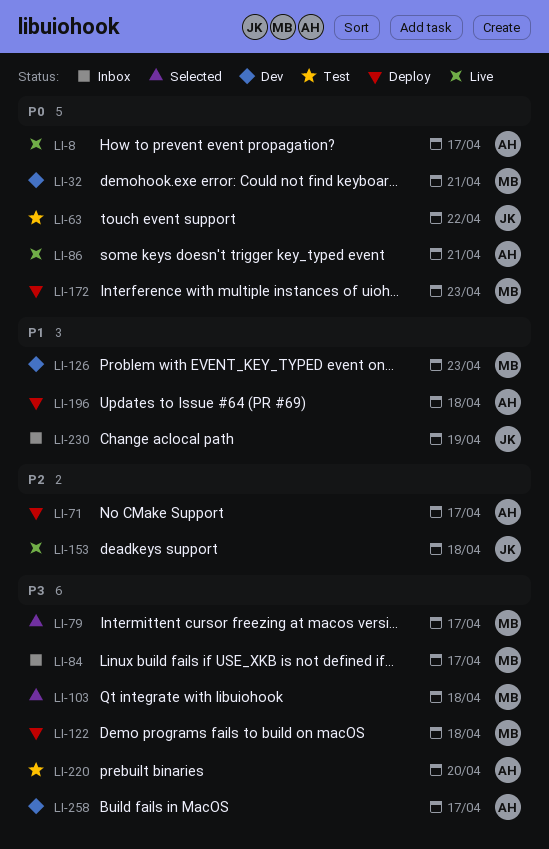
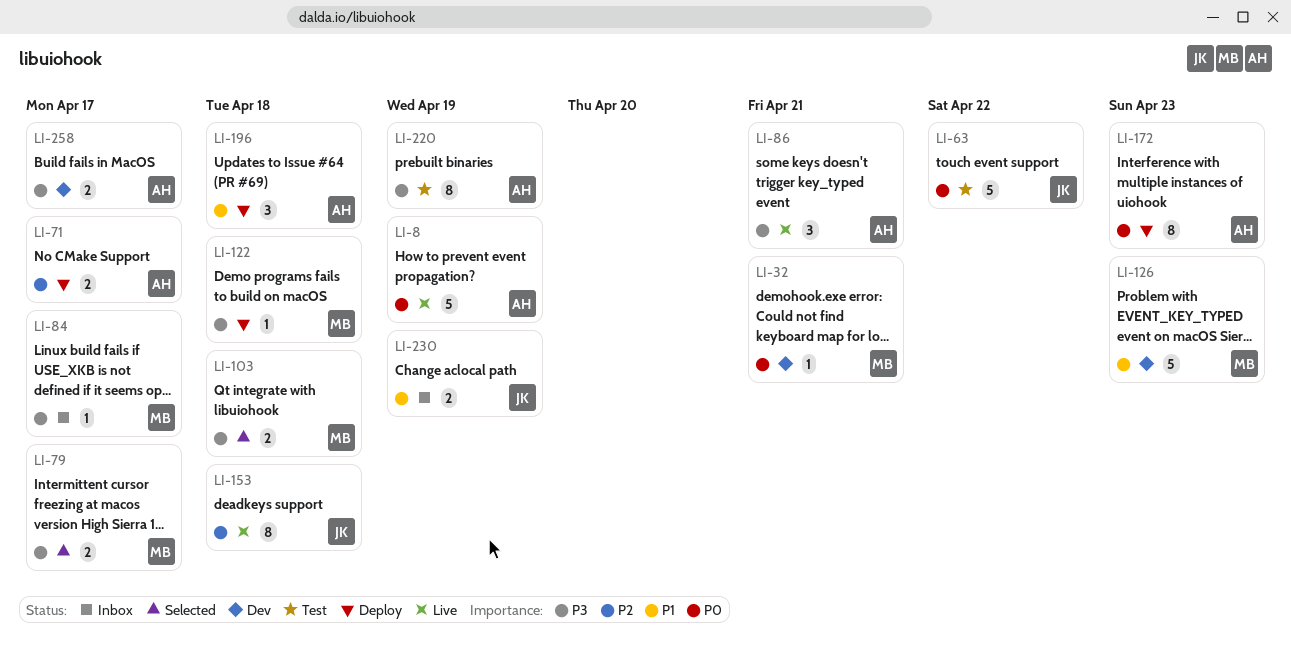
LI-8, due: Apr 17 -> Apr 19
LI-86, priority: P0 -> P3
LI-172, owner: MB -> AH
LI-220, due: Apr 20 -> Apr 19

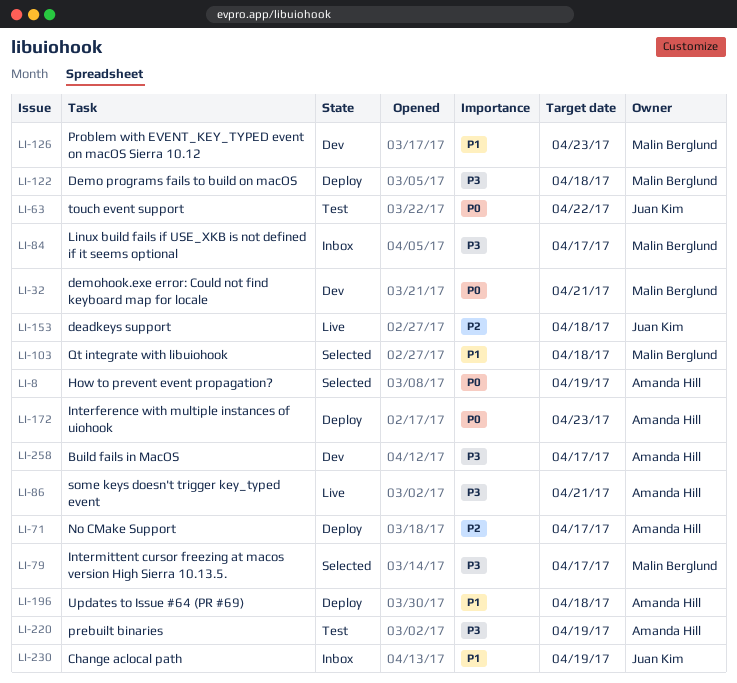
LI-8, status: Live -> Selected
LI-103, priority: P3 -> P1

